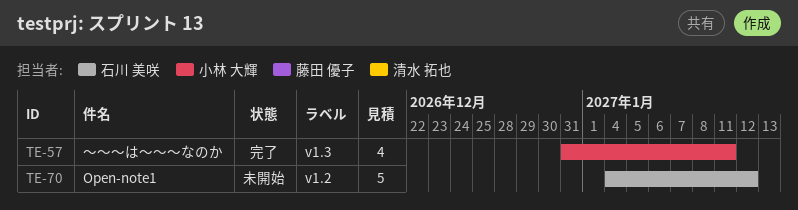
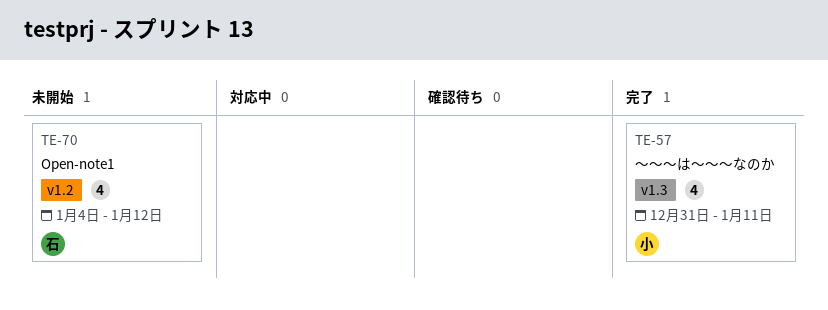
TE-70, estimate: 5 -> 4

